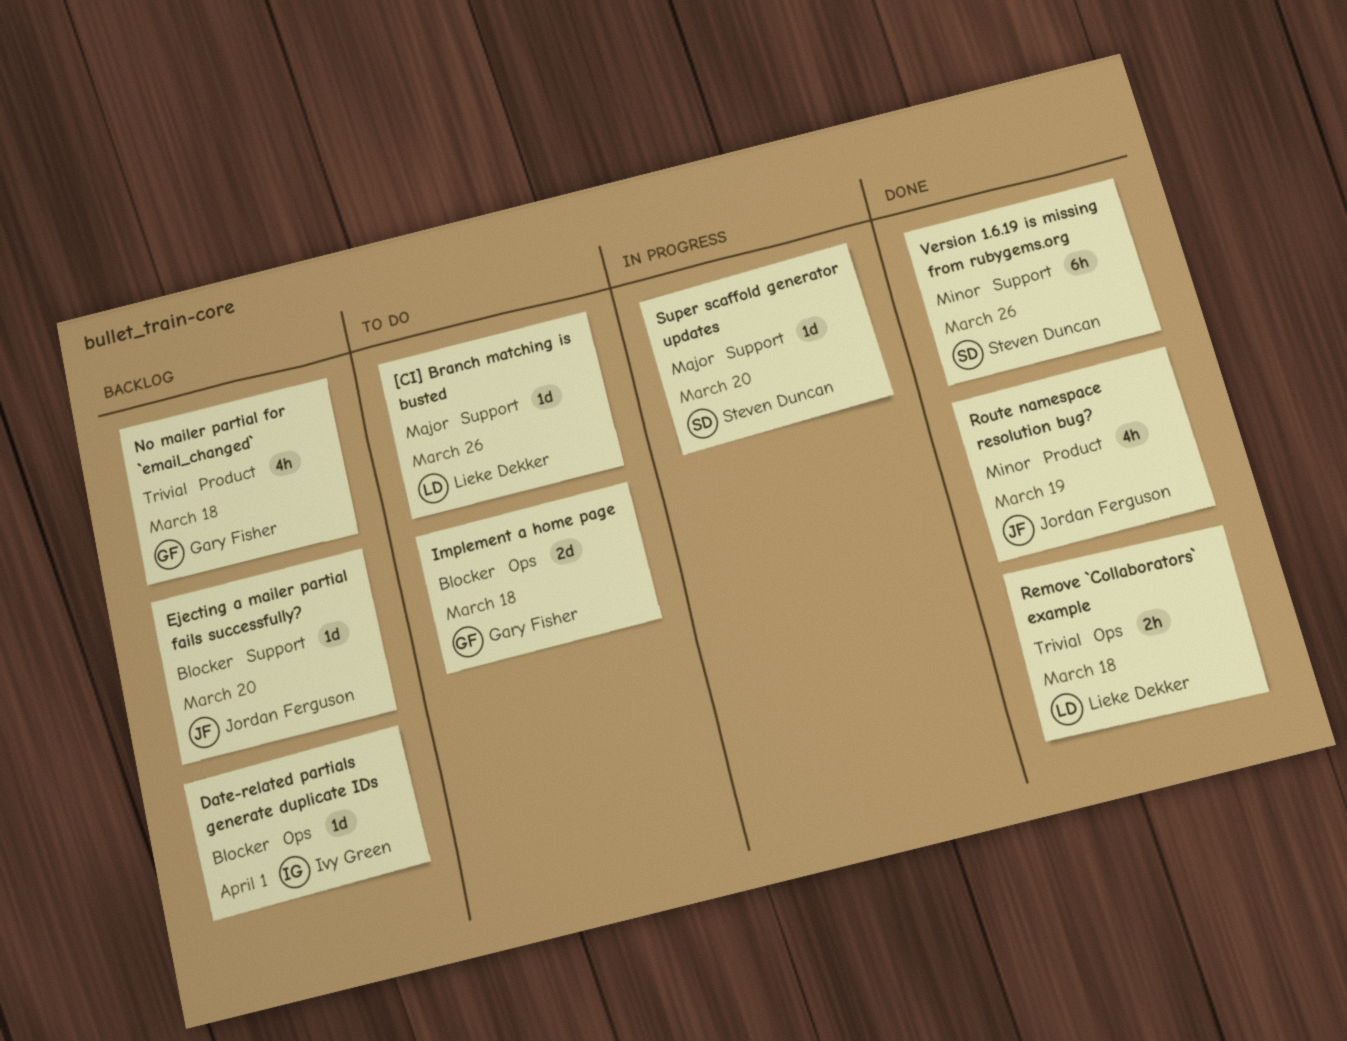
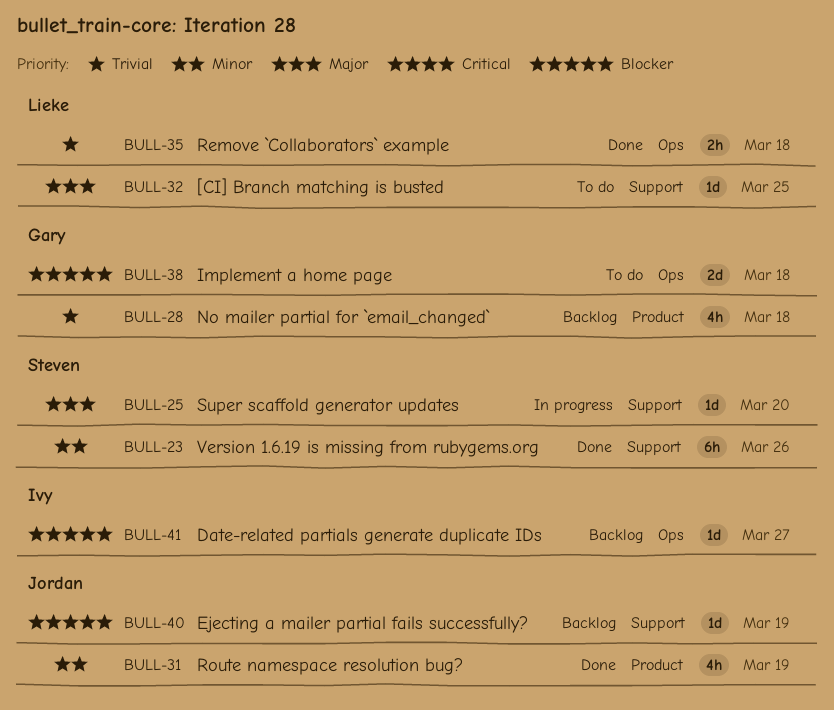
[CI] Branch matching is busted, due: Mar 26 -> Mar 25
Date-related partials generate duplicate IDs, due: Apr 1 -> Mar 27
Ejecting a mailer partial fails successfully?, due: Mar 20 -> Mar 19

